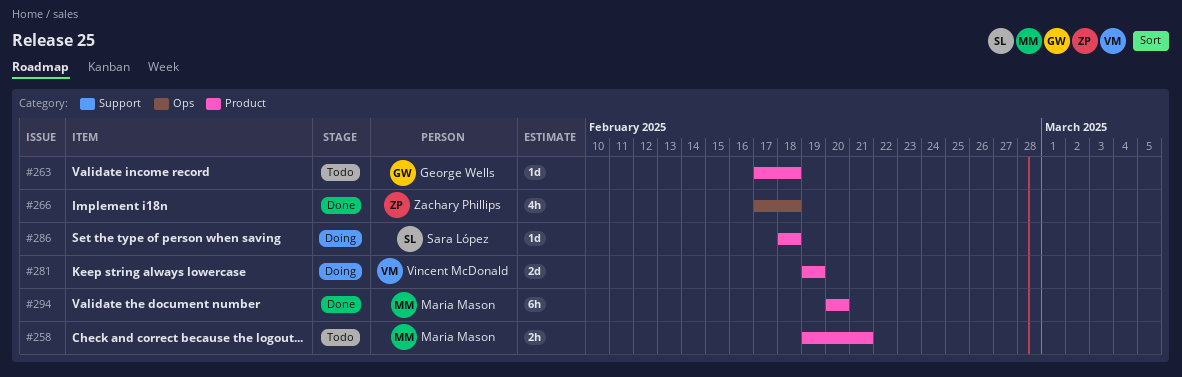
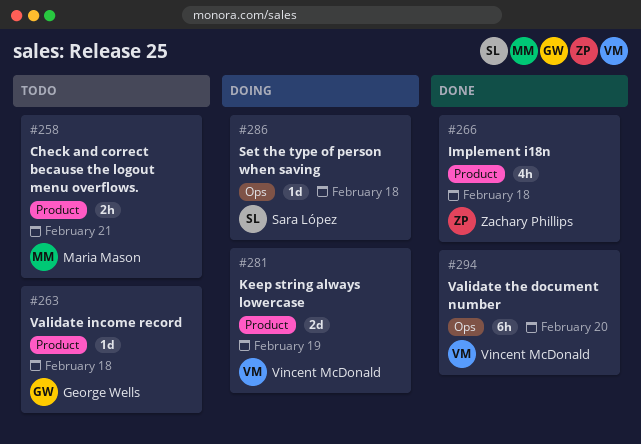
#266, label: Ops -> Product
#286, label: Product -> Ops
#294, owner: Maria Mason -> Vincent McDonald
#294, label: Product -> Ops

